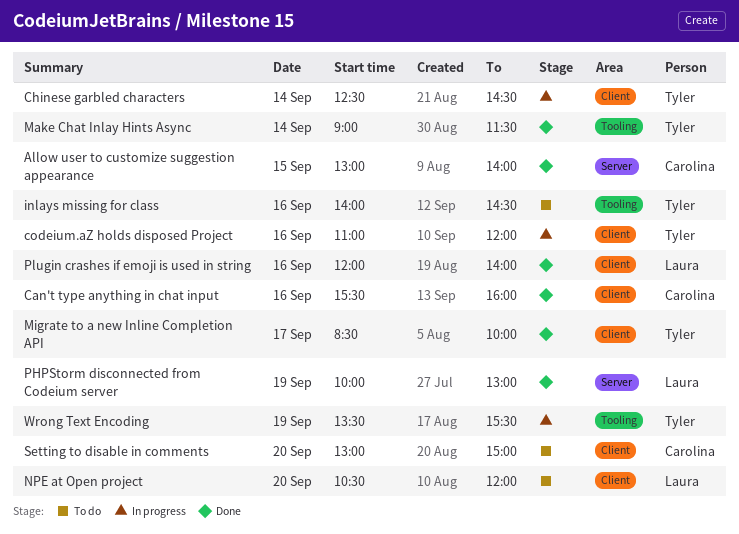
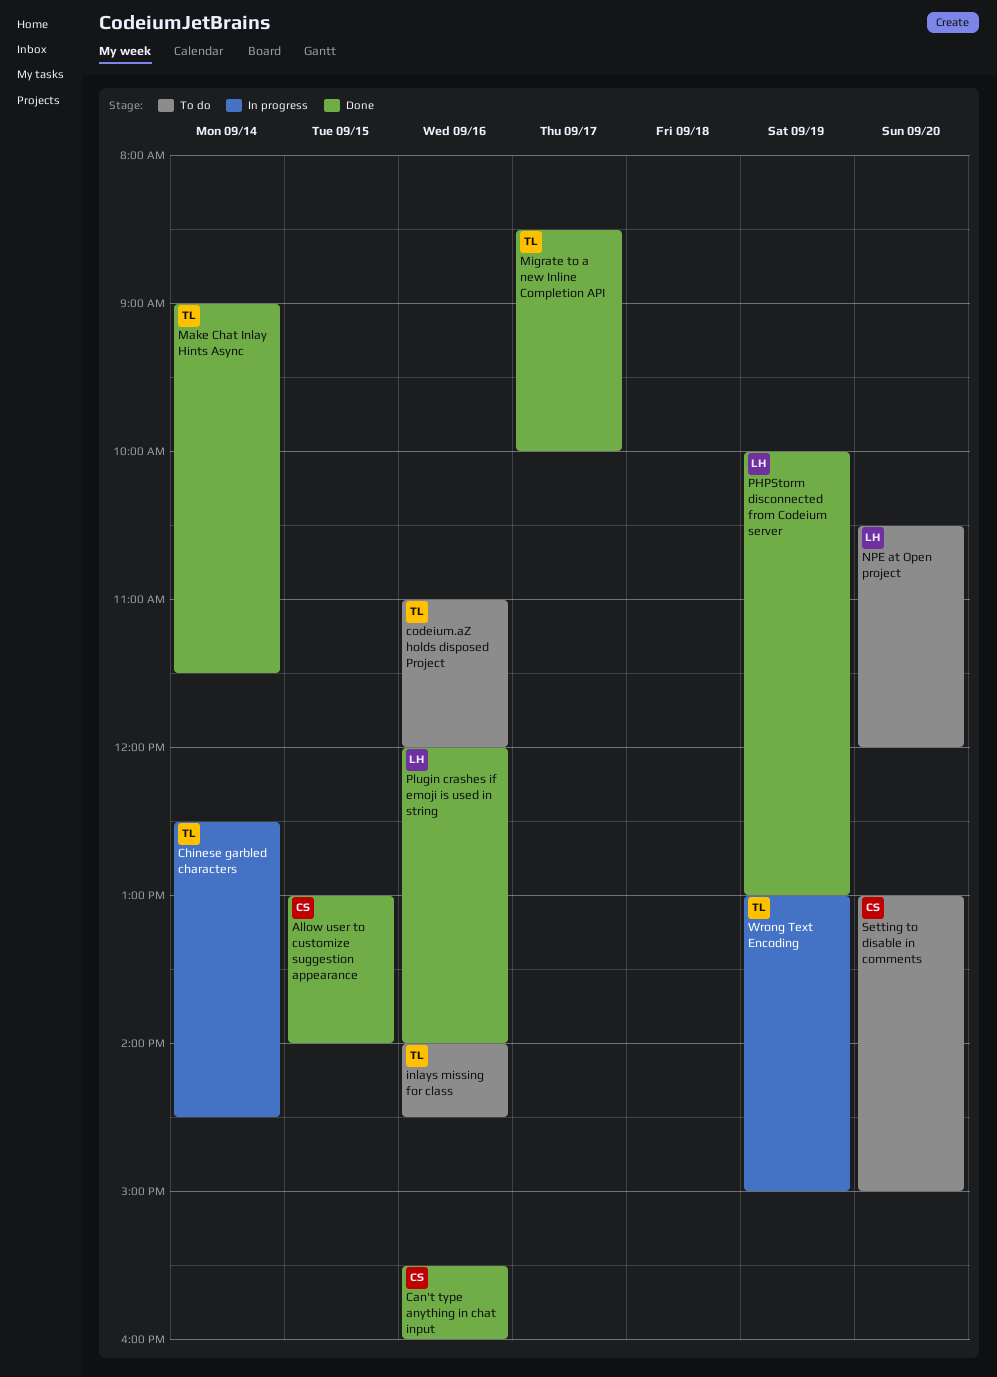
codeium.aZ holds disposed Project, status: In progress -> To do
Wrong Text Encoding, begins: 13:30 -> 13:00
Wrong Text Encoding, ends: 15:30 -> 15:00

